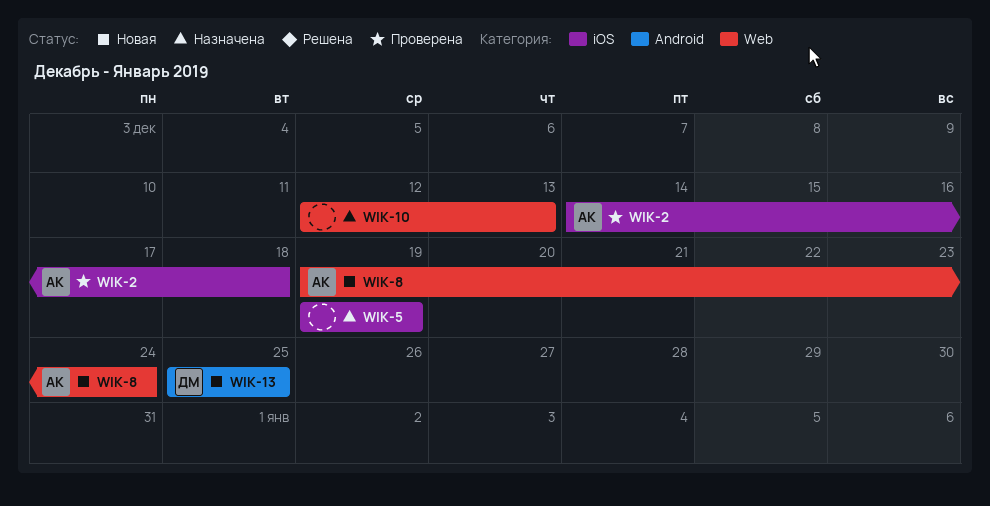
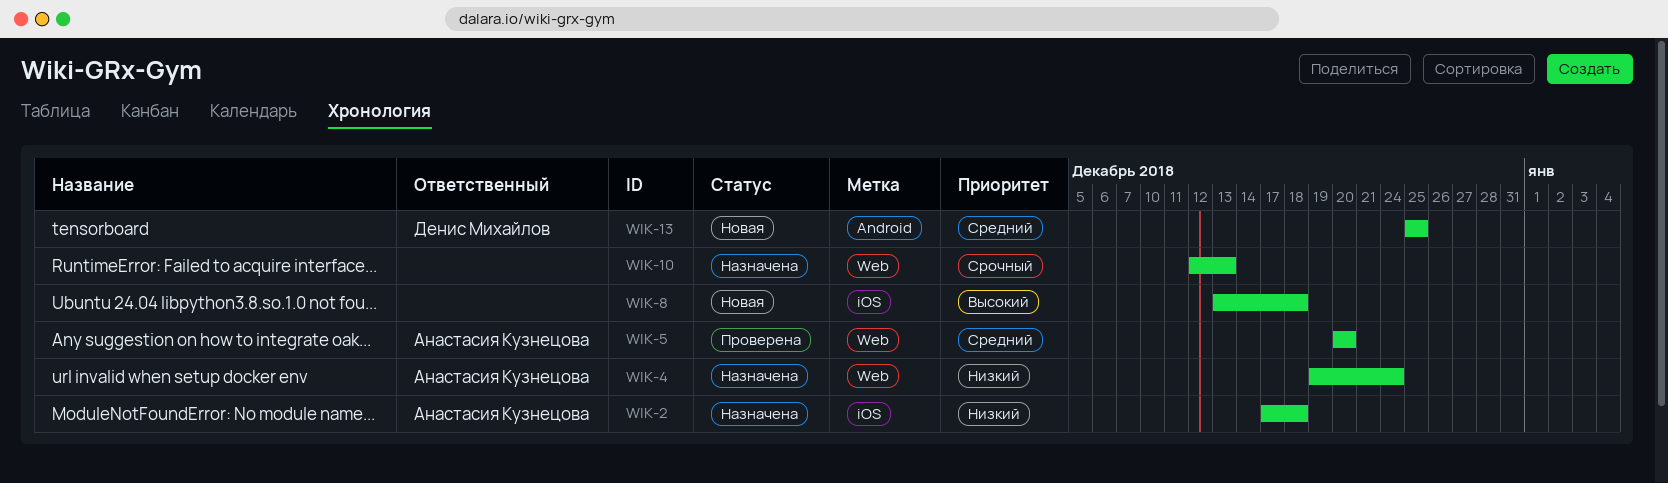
WIK-2, status: Проверена -> Назначена
WIK-2, start: Dec 14 -> Dec 17
WIK-4: none -> present
WIK-5, status: Назначена -> Проверена
WIK-5, owner: none -> Анастасия Кузнецова
WIK-5, label: iOS -> Web
WIK-5, start: Dec 19 -> Dec 20
WIK-5, due: Dec 19 -> Dec 20
WIK-8, owner: Анастасия Кузнецова -> none
WIK-8, label: Web -> iOS
WIK-8, start: Dec 19 -> Dec 13
WIK-8, due: Dec 24 -> Dec 18

